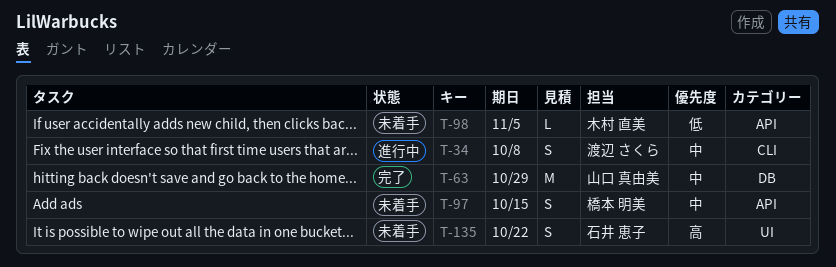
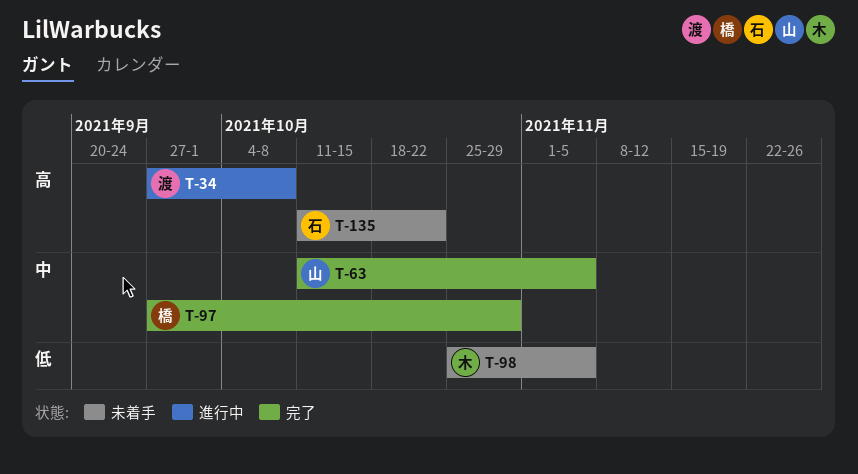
T-34, priority: 中 -> 高
T-63, due: Oct 29 -> Nov 5
T-97, status: 未着手 -> 完了
T-97, due: Oct 15 -> Oct 29

